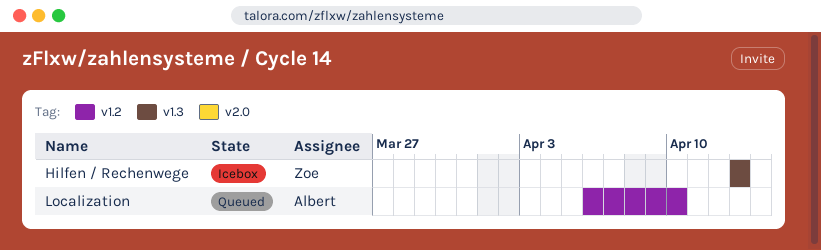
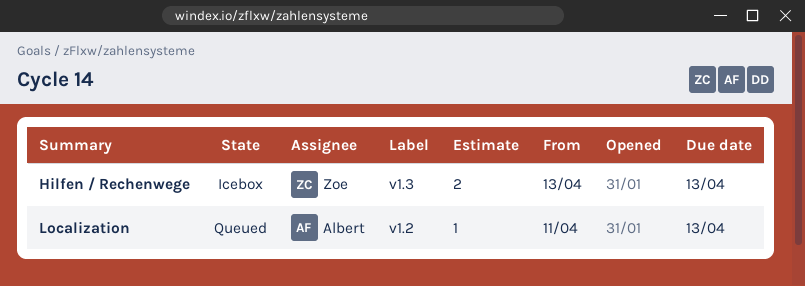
Localization, start: Apr 6 -> Apr 11
Localization, due: Apr 10 -> Apr 13

